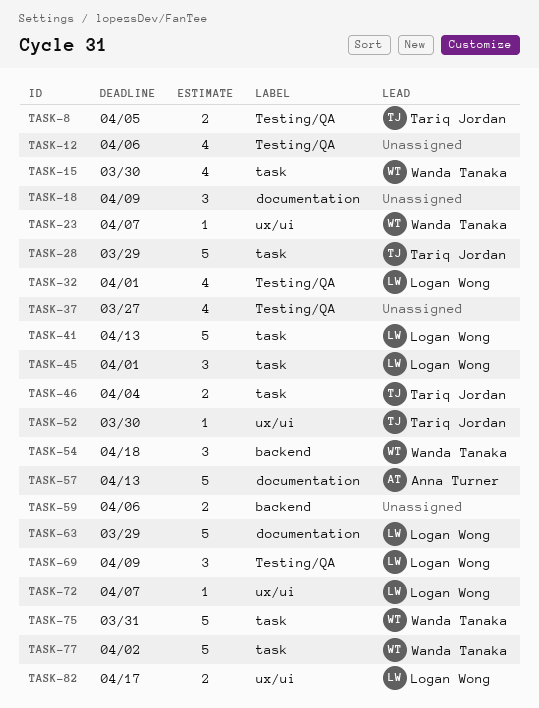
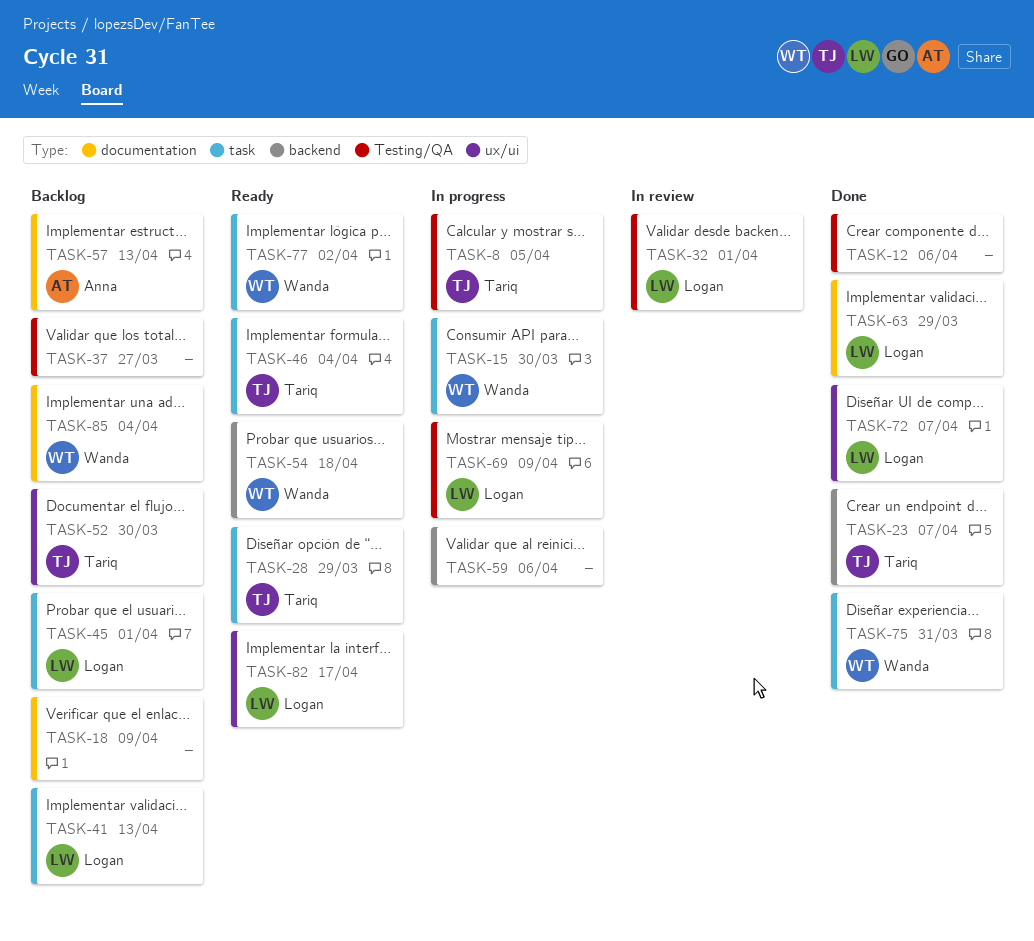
TASK-23, owner: Wanda Tanaka -> Tariq Jordan
TASK-23, label: ux/ui -> backend
TASK-85: none -> present

